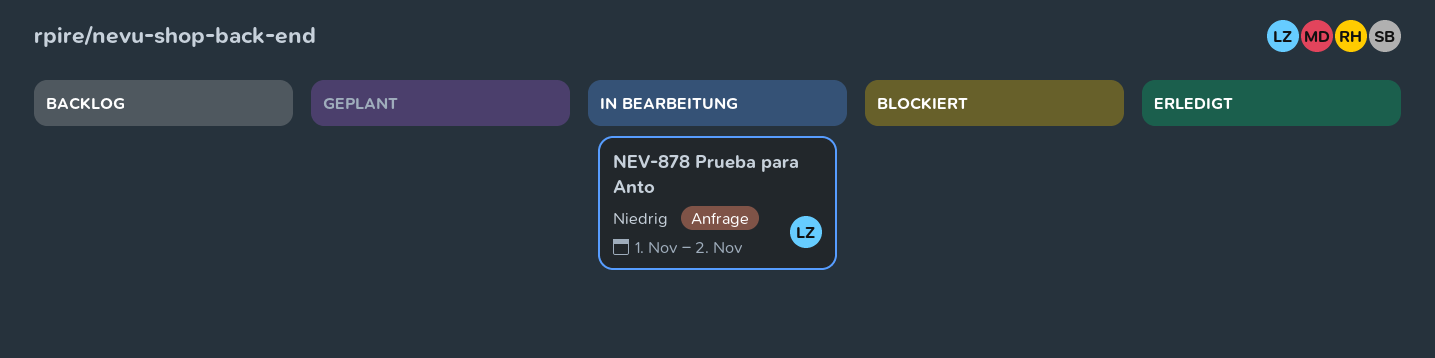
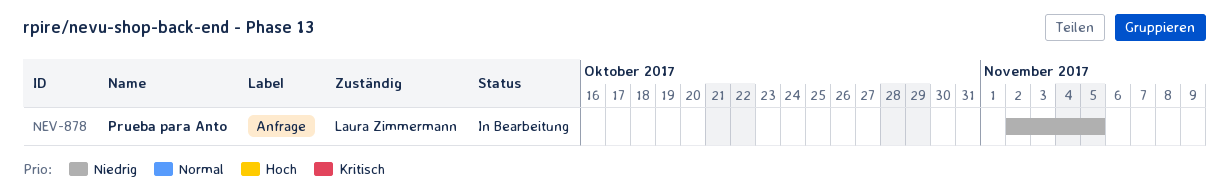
NEV-878, start: Nov 1 -> Nov 2
NEV-878, due: Nov 2 -> Nov 5

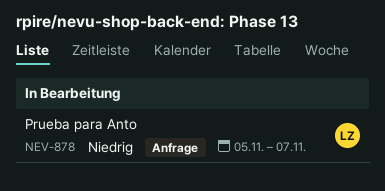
NEV-878, start: Nov 2 -> Nov 5
NEV-878, due: Nov 5 -> Nov 7

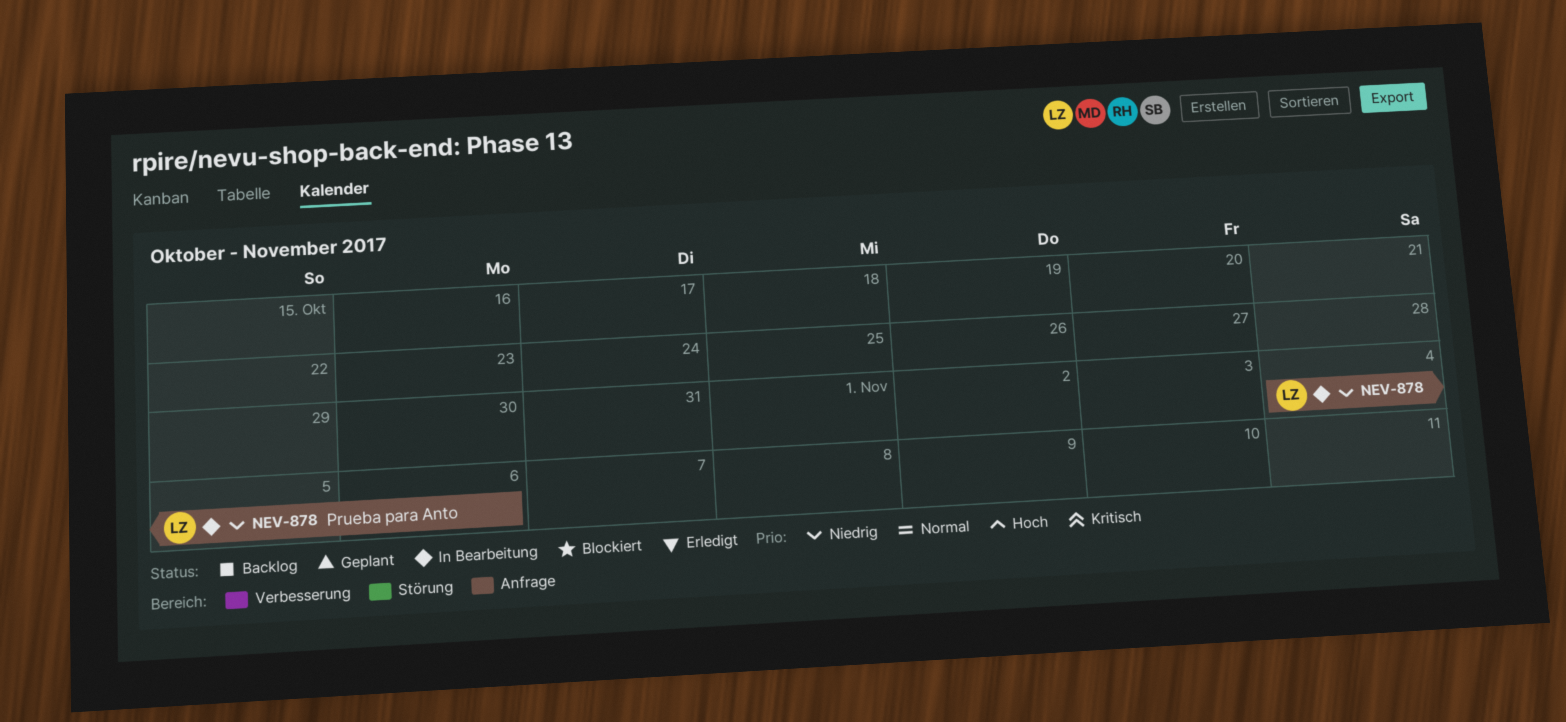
NEV-878, start: Nov 5 -> Nov 4
NEV-878, due: Nov 7 -> Nov 6

